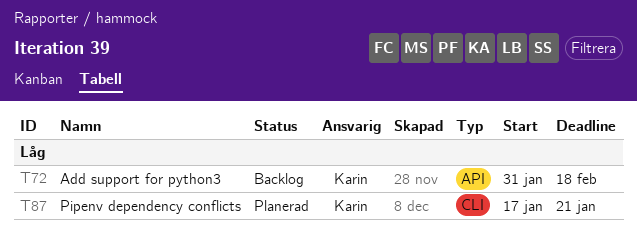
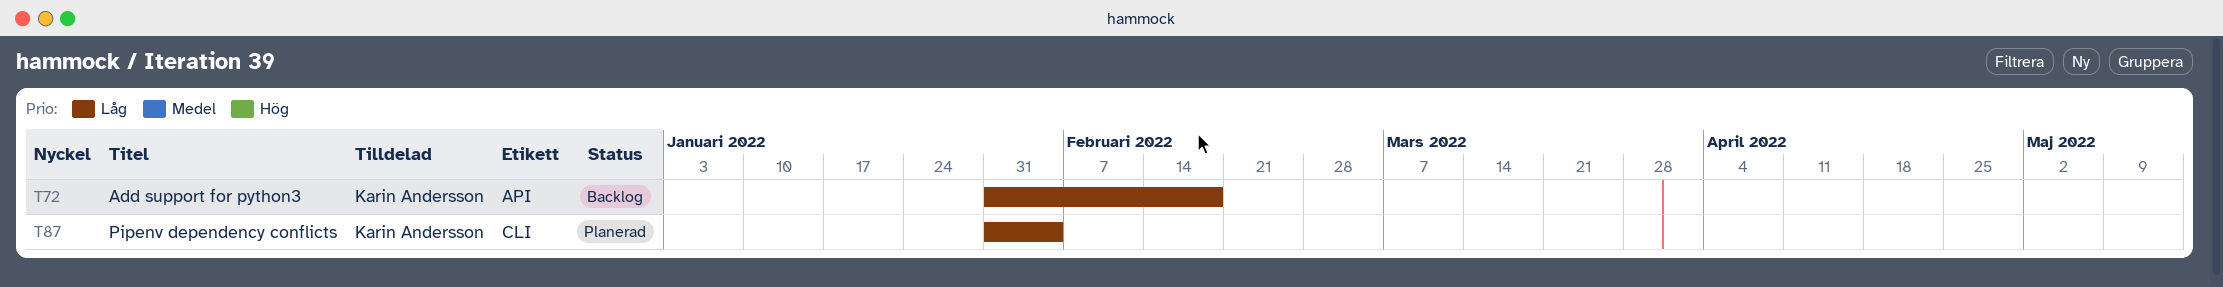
T87, start: Jan 17 -> Jan 31
T87, due: Jan 21 -> Feb 4

